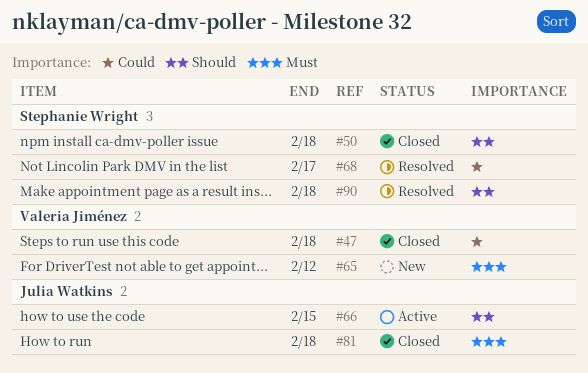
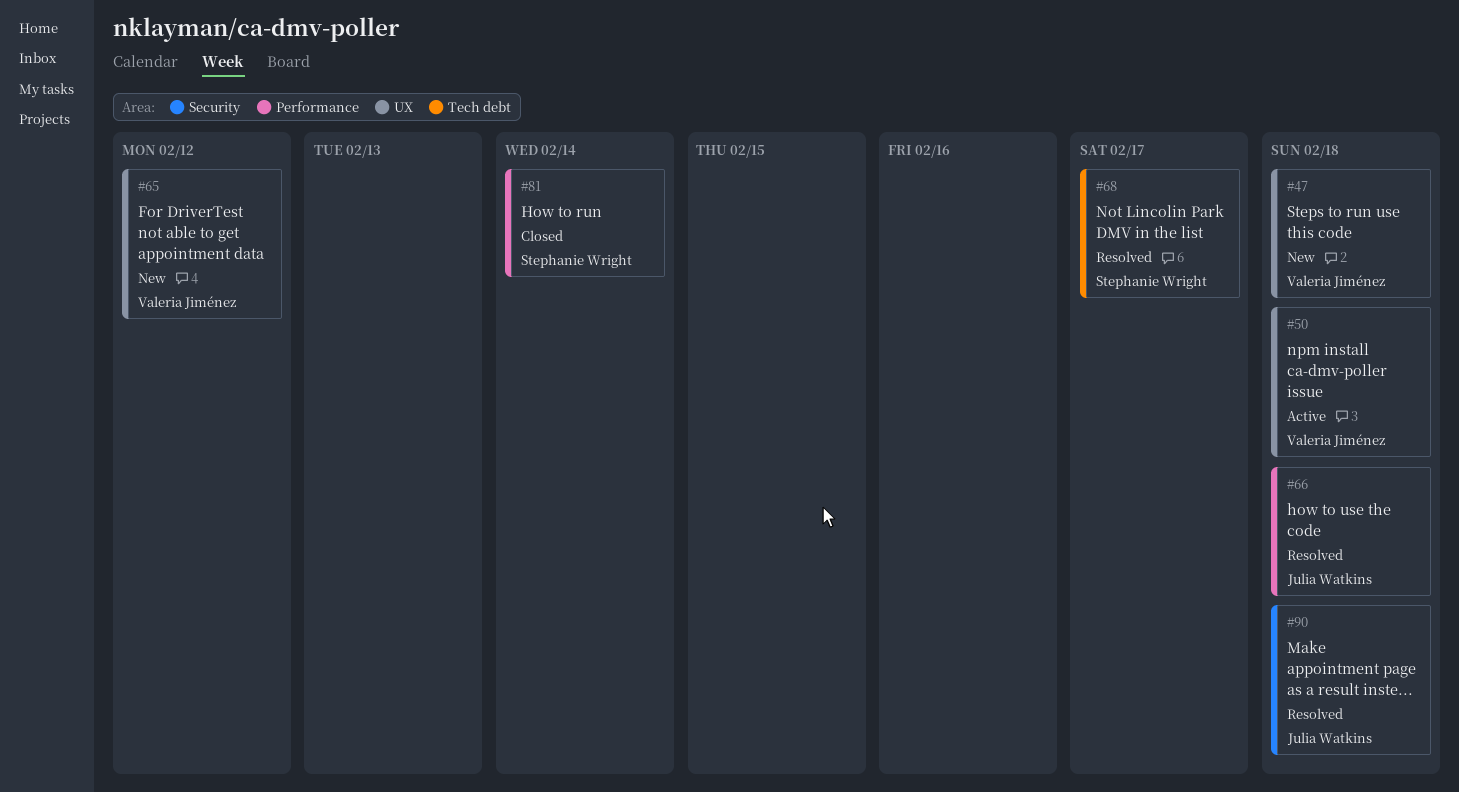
#47, status: Closed -> New
#50, status: Closed -> Active
#50, owner: Stephanie Wright -> Valeria Jiménez
#66, status: Active -> Resolved
#66, due: Feb 15 -> Feb 18
#81, owner: Julia Watkins -> Stephanie Wright
#81, due: Feb 18 -> Feb 14
#90, owner: Stephanie Wright -> Julia Watkins

